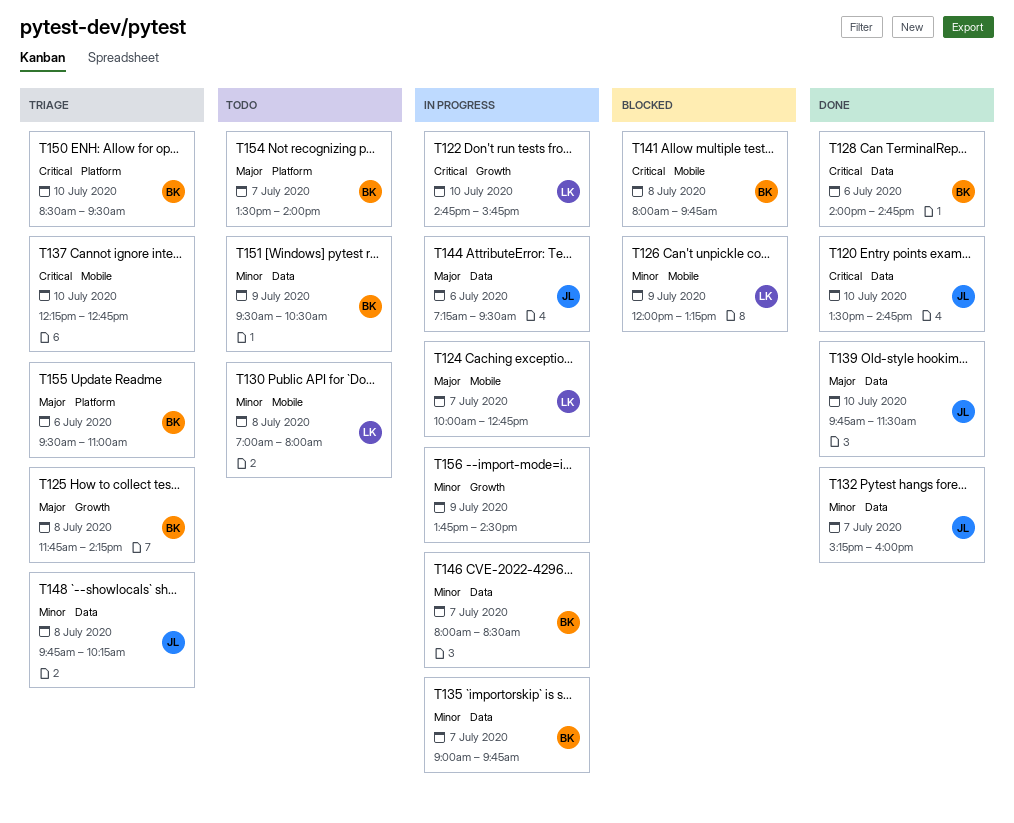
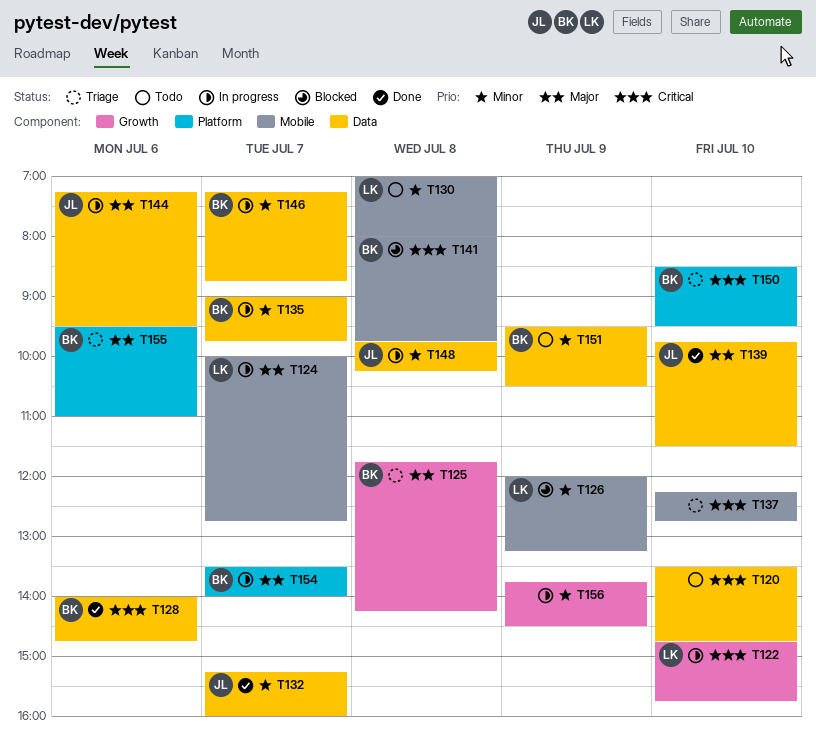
T120, status: Done -> Todo
T120, owner: JL -> none
T146, begins: 08:00 -> 07:15
T146, ends: 08:30 -> 08:45
T148, status: Triage -> In progress
T154, status: Todo -> In progress

